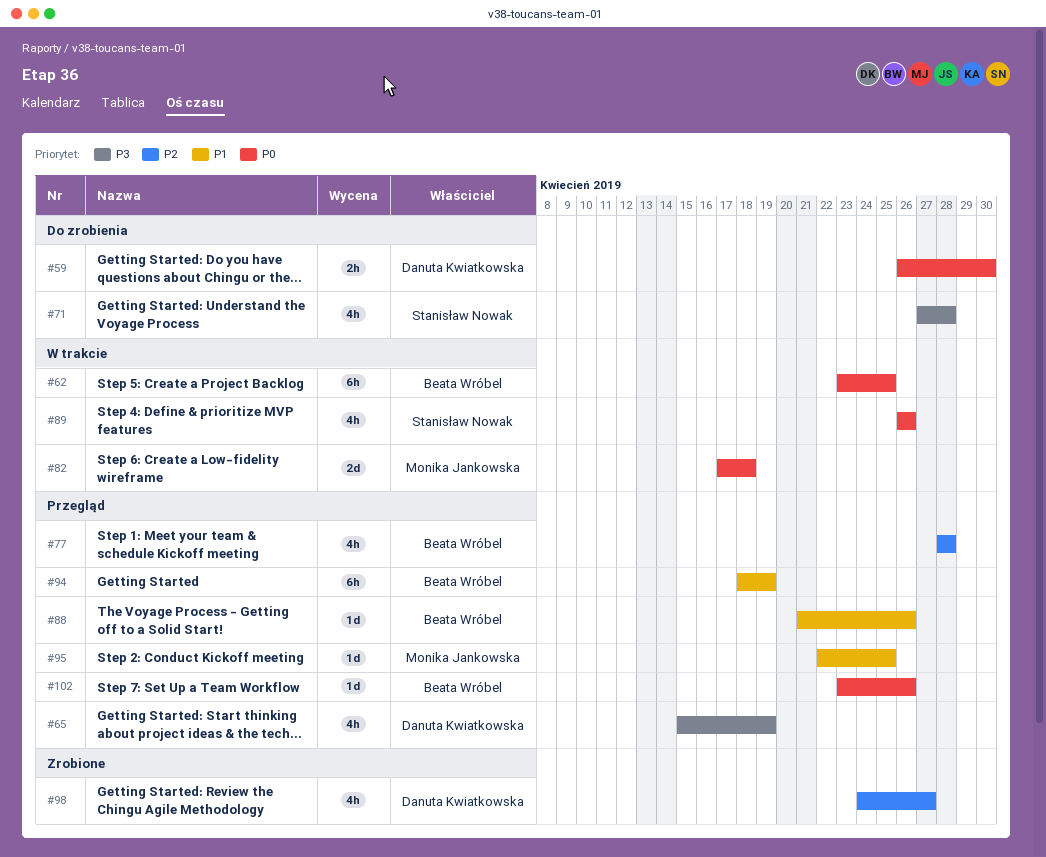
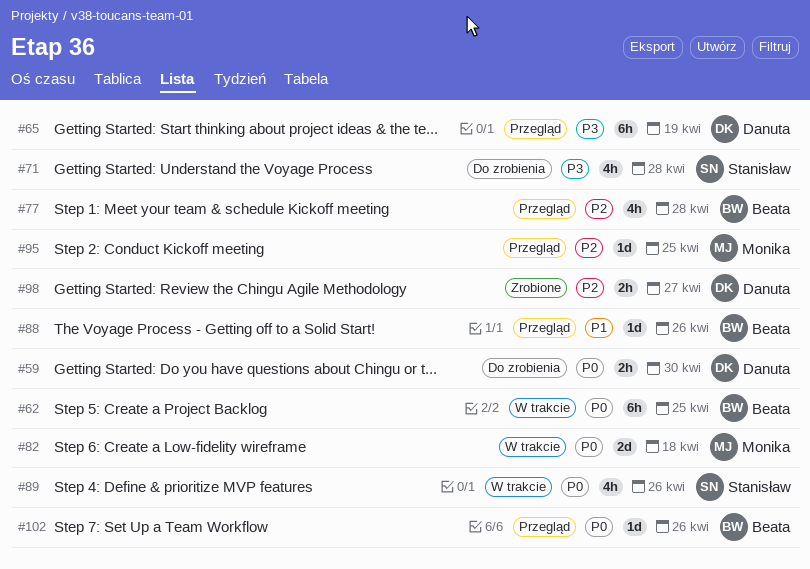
#65, estimate: 4h -> 6h
#94: present -> none
#95, priority: P1 -> P2
#98, estimate: 4h -> 2h

